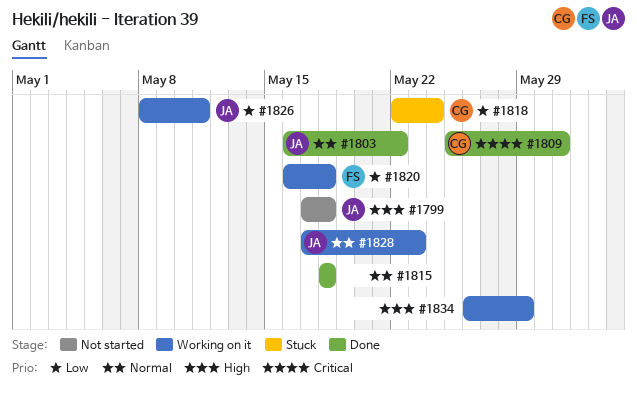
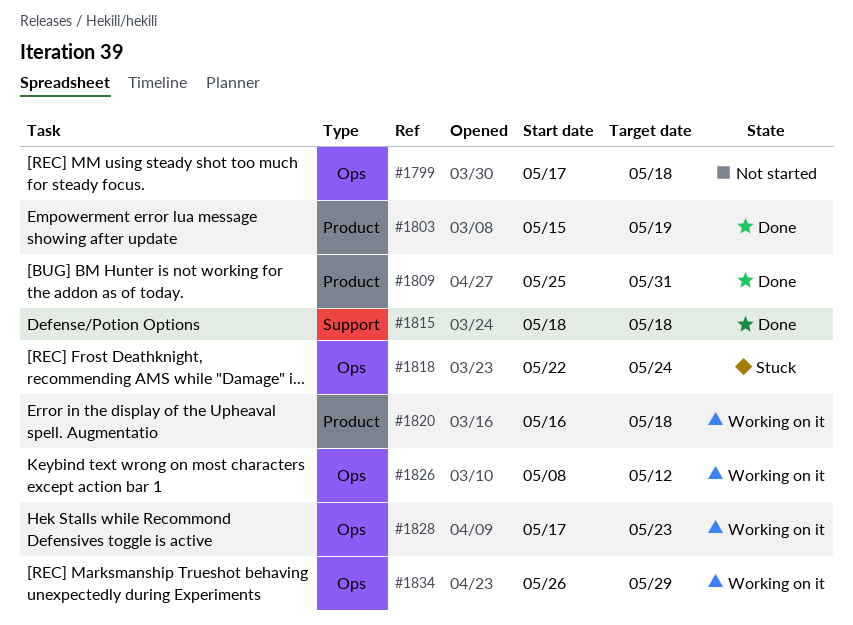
#1803, start: May 16 -> May 15
#1803, due: May 22 -> May 19
#1826, due: May 11 -> May 12

